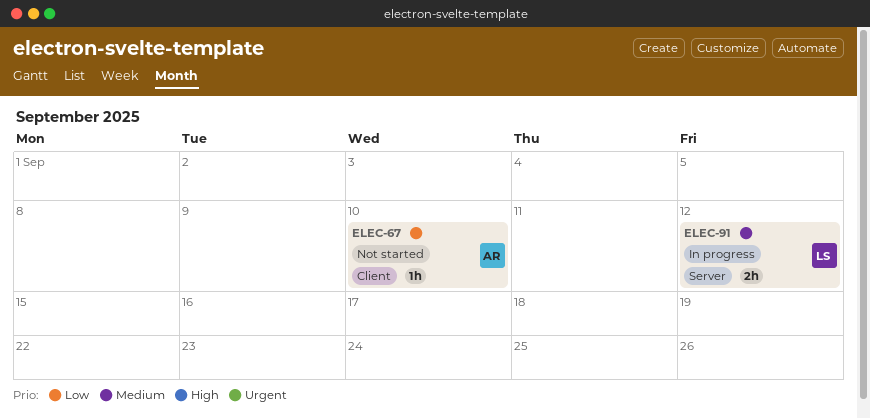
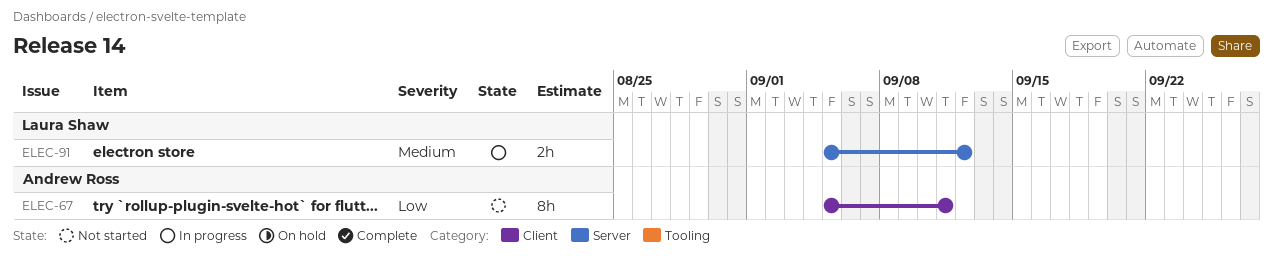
ELEC-67, estimate: 1h -> 8h
ELEC-67, due: Sep 10 -> Sep 11

